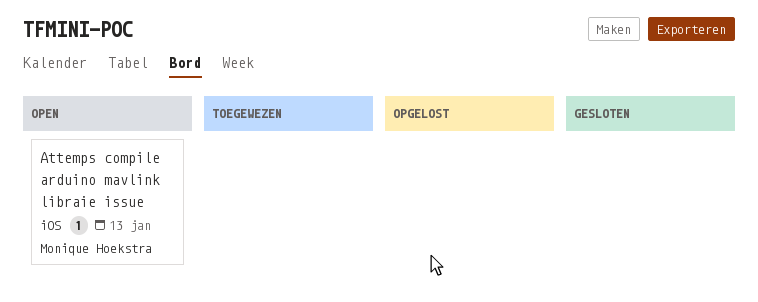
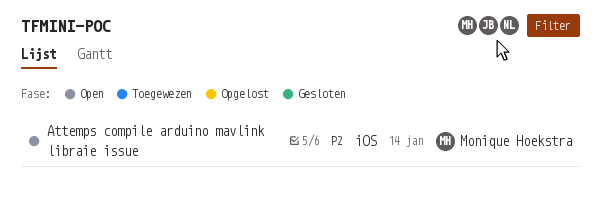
Attemps compile arduino mavlink libraie issue, due: Jan 13 -> Jan 14

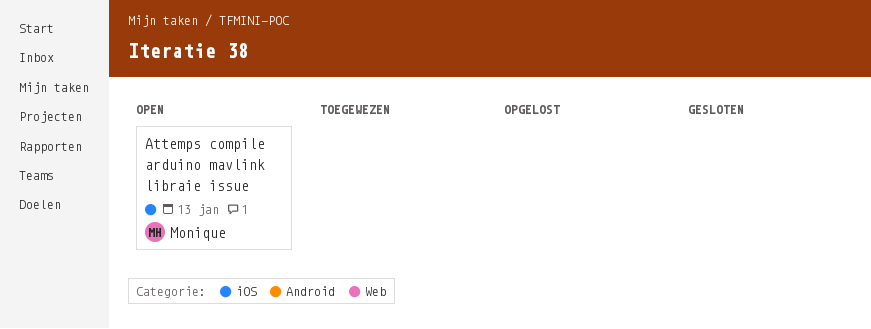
Attemps compile arduino mavlink libraie issue, due: Jan 14 -> Jan 13

